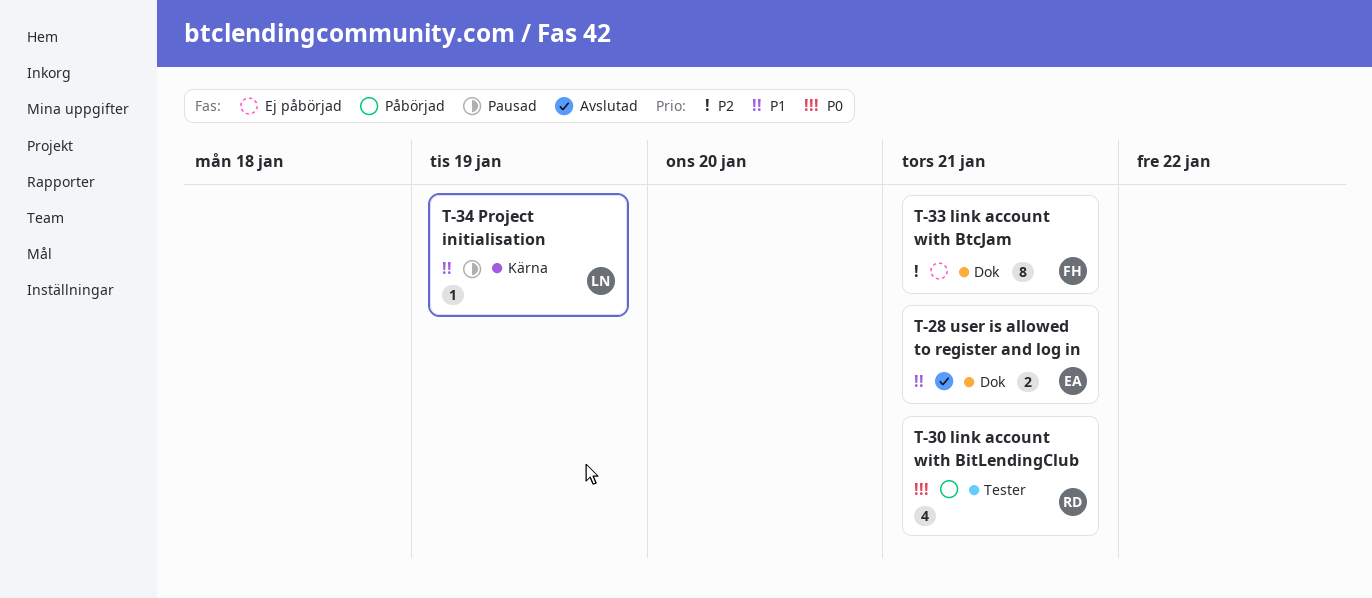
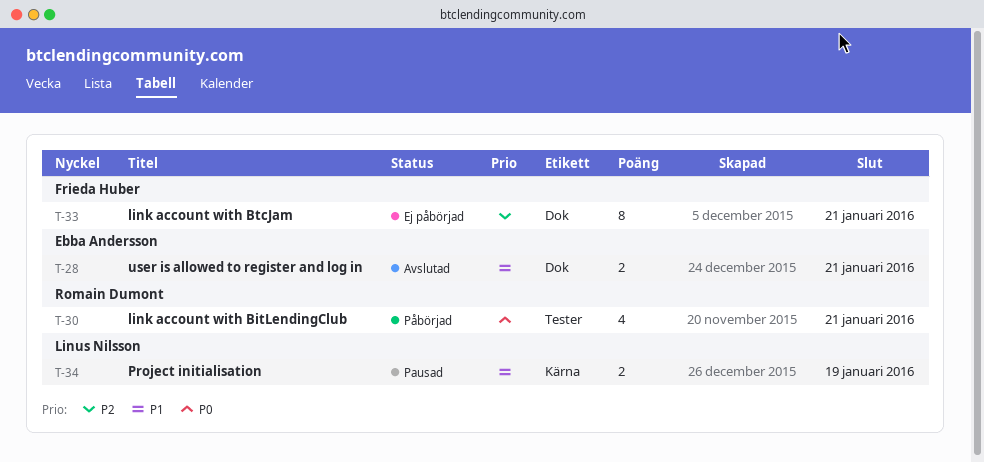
T-34, estimate: 1 -> 2

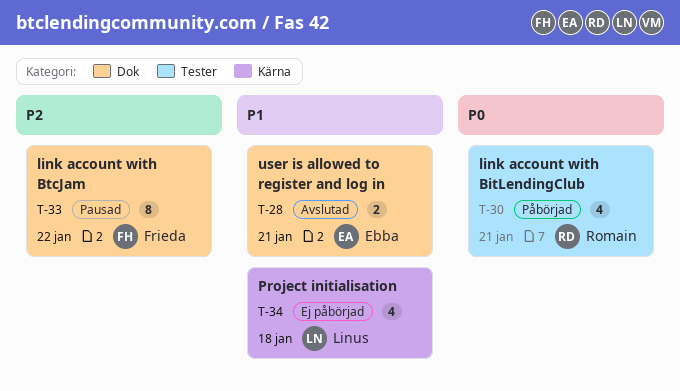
T-33, status: Ej påbörjad -> Pausad
T-33, due: Jan 21 -> Jan 22
T-34, status: Pausad -> Ej påbörjad
T-34, estimate: 2 -> 4
T-34, due: Jan 19 -> Jan 18

